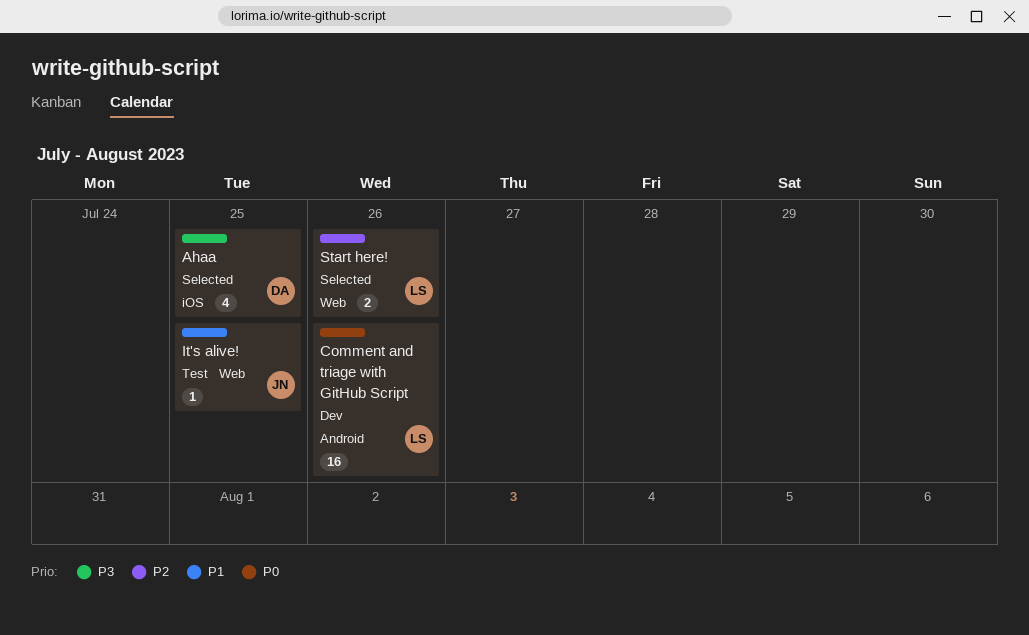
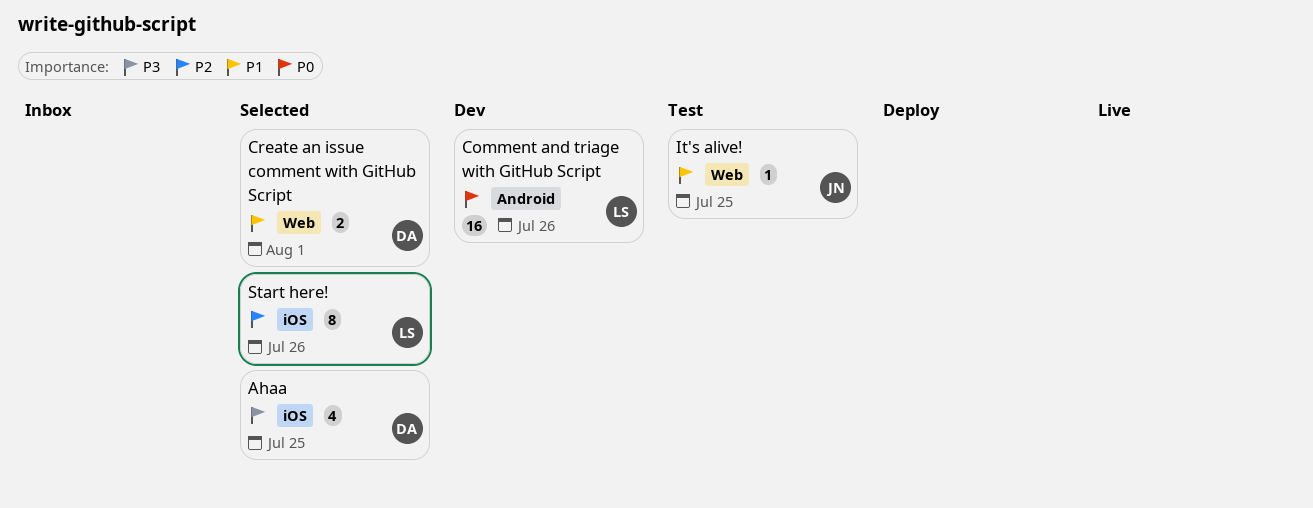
Create an issue comment with GitHub Script: none -> present
Start here!, label: Web -> iOS
Start here!, estimate: 2 -> 8

